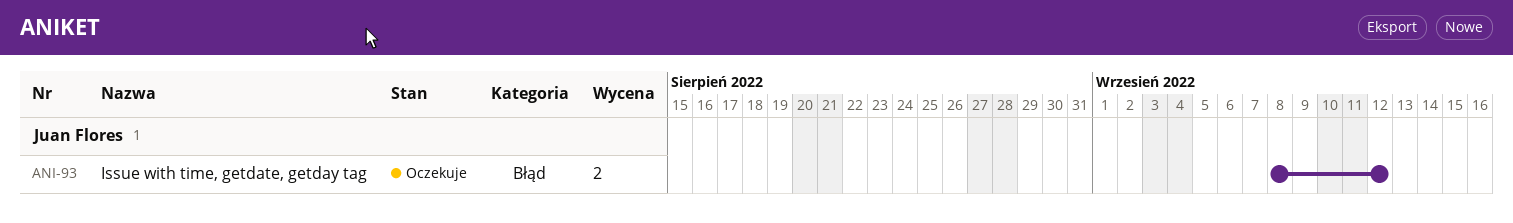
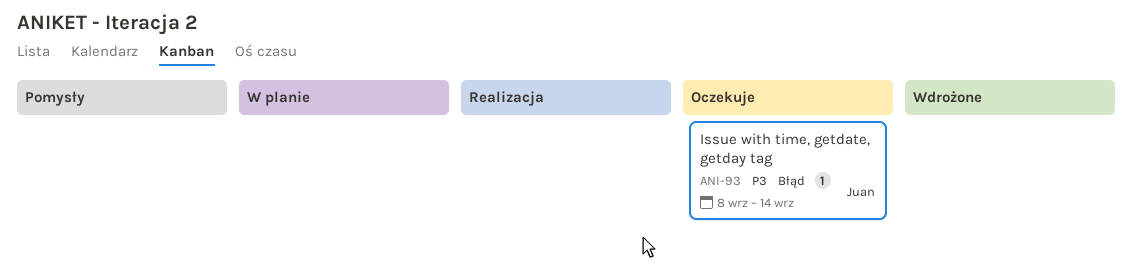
ANI-93, estimate: 2 -> 1
ANI-93, due: Sep 12 -> Sep 14

